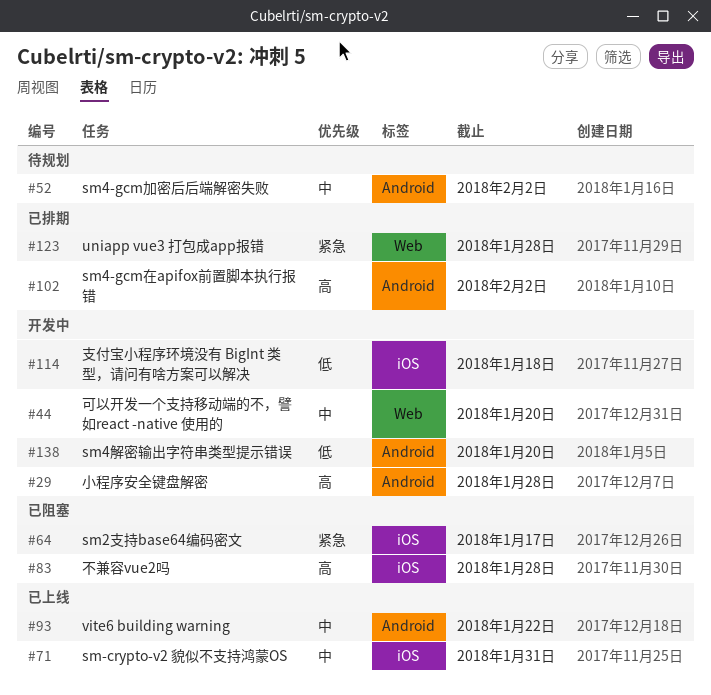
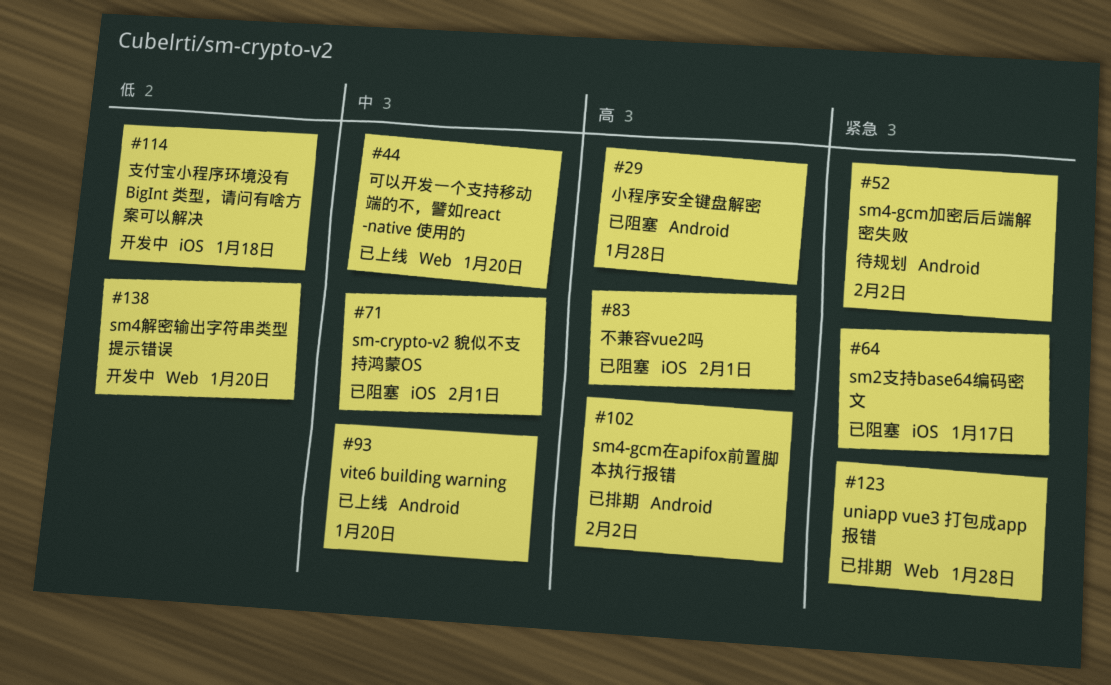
#29, status: 开发中 -> 已阻塞
#44, status: 开发中 -> 已上线
#52, priority: 中 -> 紧急
#71, status: 已上线 -> 已阻塞
#71, due: Jan 31 -> Feb 1
#83, due: Jan 28 -> Feb 1
#93, due: Jan 22 -> Jan 20
#138, label: Android -> Web

